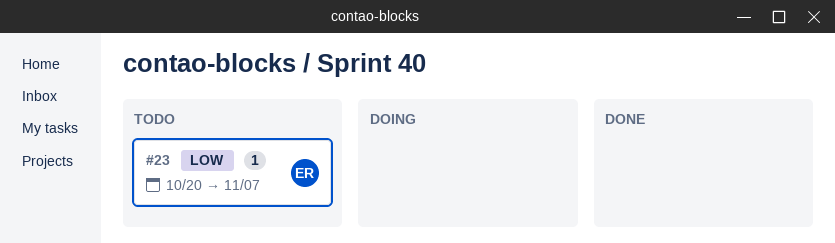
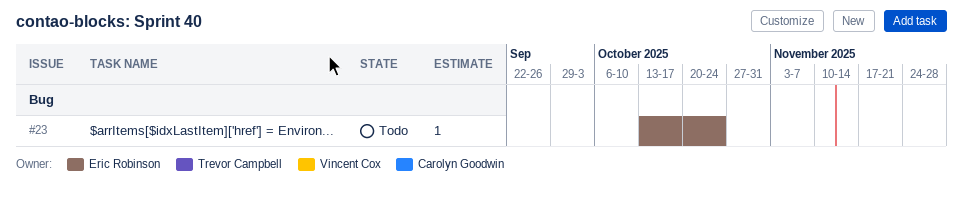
#23, start: Oct 20 -> Oct 13
#23, due: Nov 7 -> Oct 24

